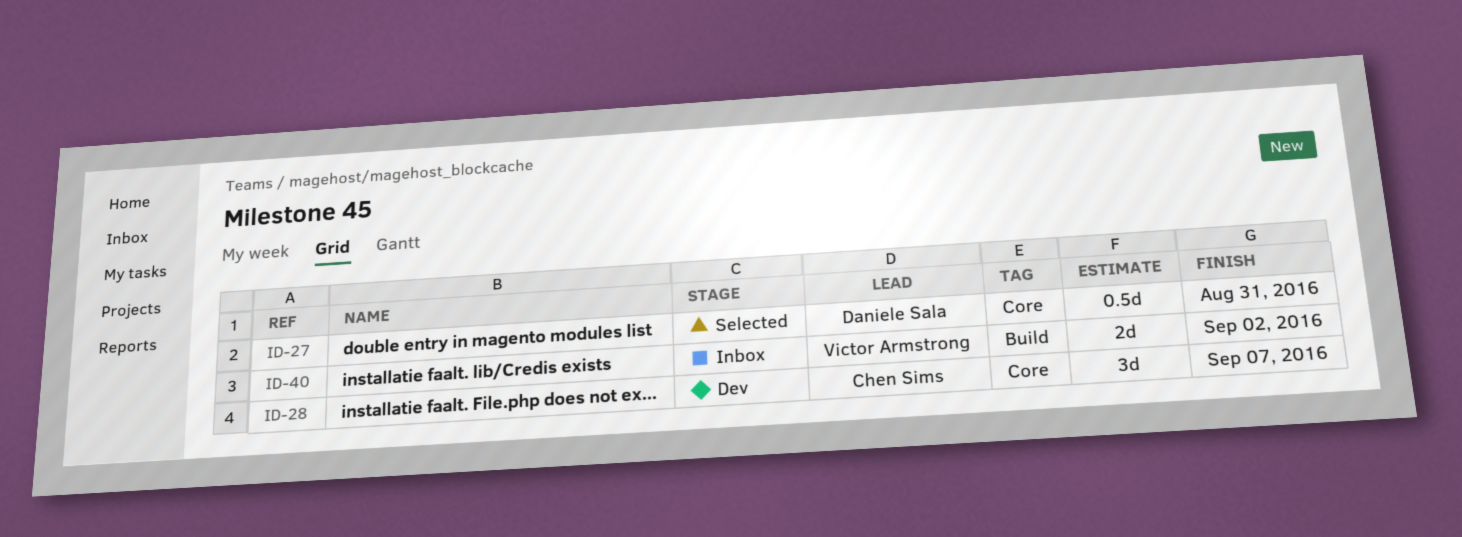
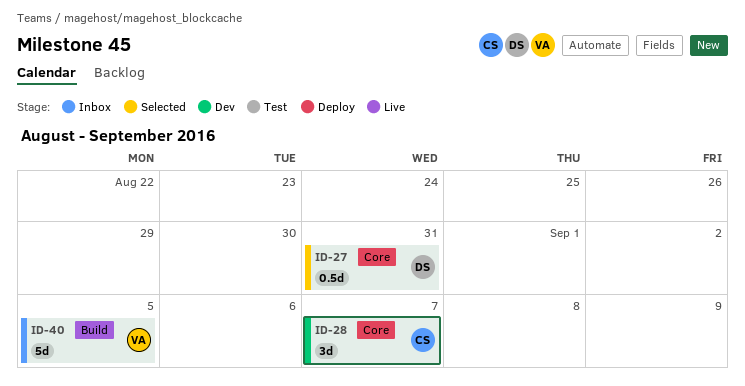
ID-40, estimate: 2d -> 5d
ID-40, due: Sep 2 -> Sep 5

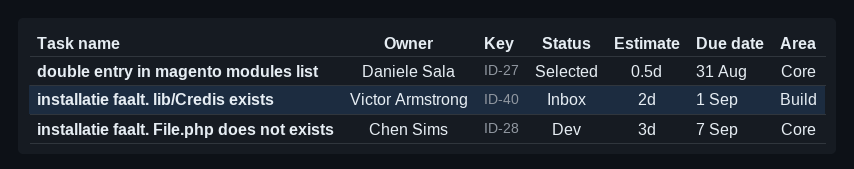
ID-40, estimate: 5d -> 2d
ID-40, due: Sep 5 -> Sep 1

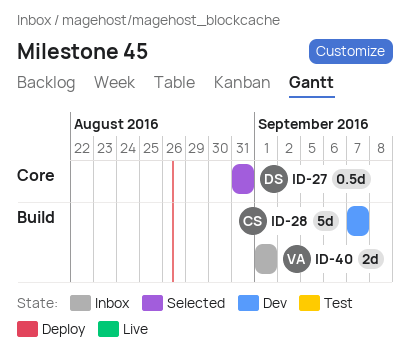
ID-28, label: Core -> Build
ID-28, estimate: 3d -> 5d

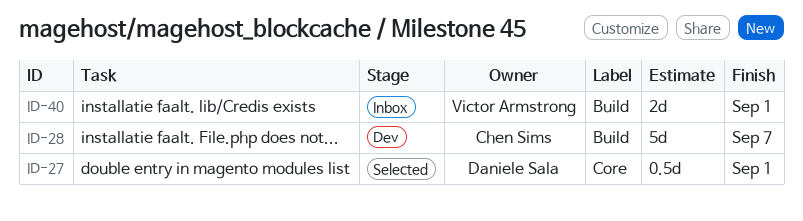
ID-27, due: Aug 31 -> Sep 1

